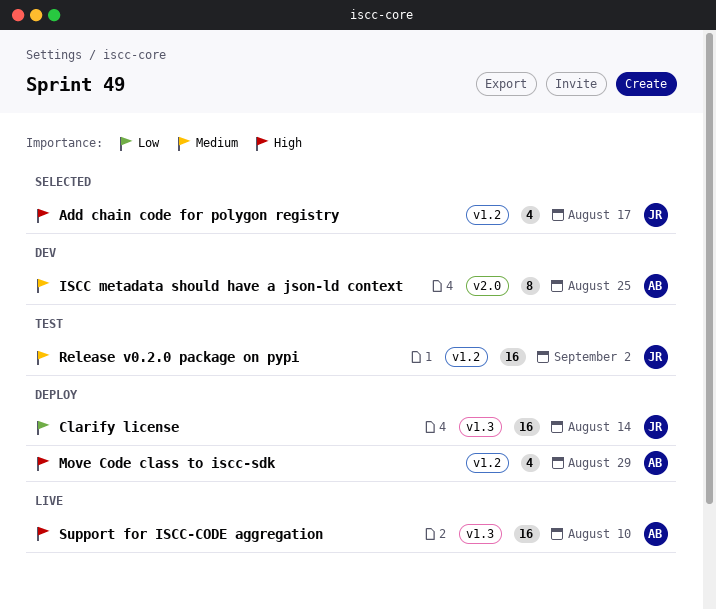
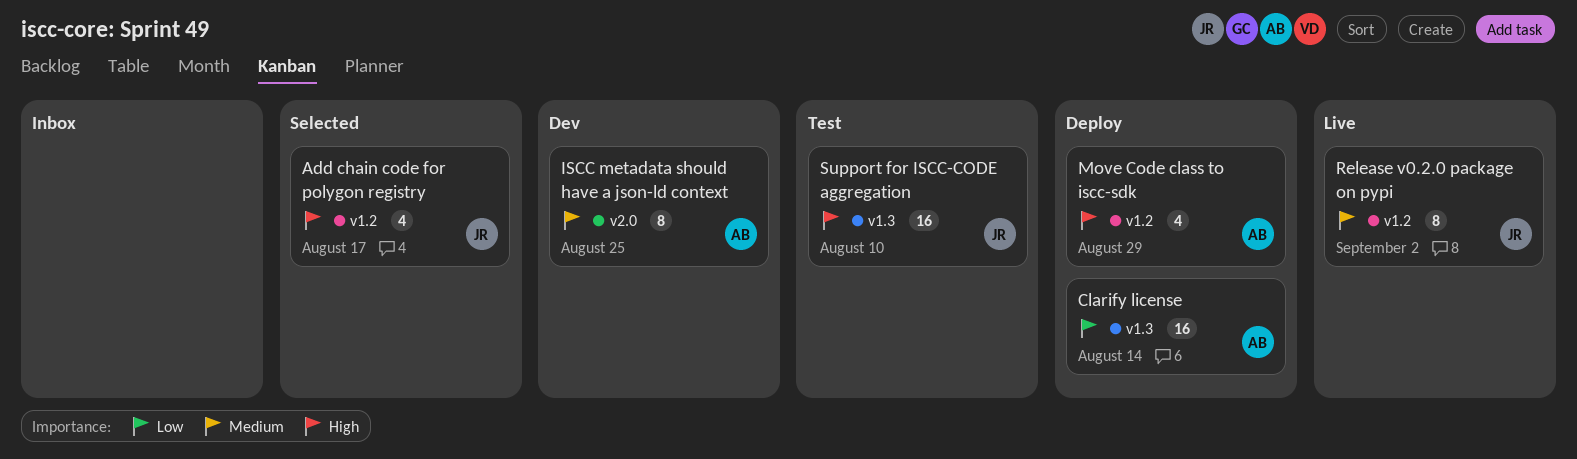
Clarify license, owner: JR -> AB
Release v0.2.0 package on pypi, status: Test -> Live
Release v0.2.0 package on pypi, estimate: 16 -> 8
Support for ISCC-CODE aggregation, status: Live -> Test
Support for ISCC-CODE aggregation, owner: AB -> JR

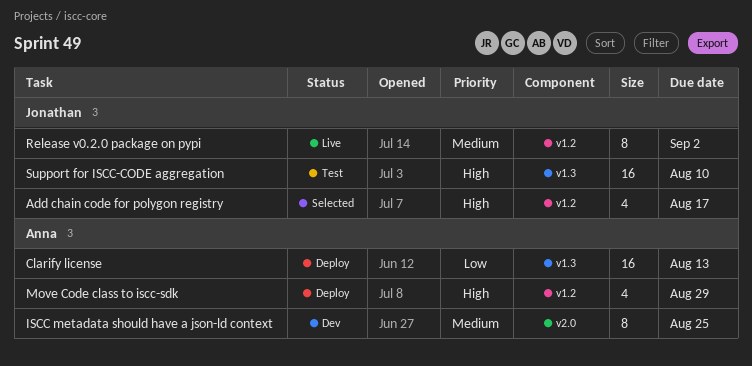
Clarify license, due: Aug 14 -> Aug 13

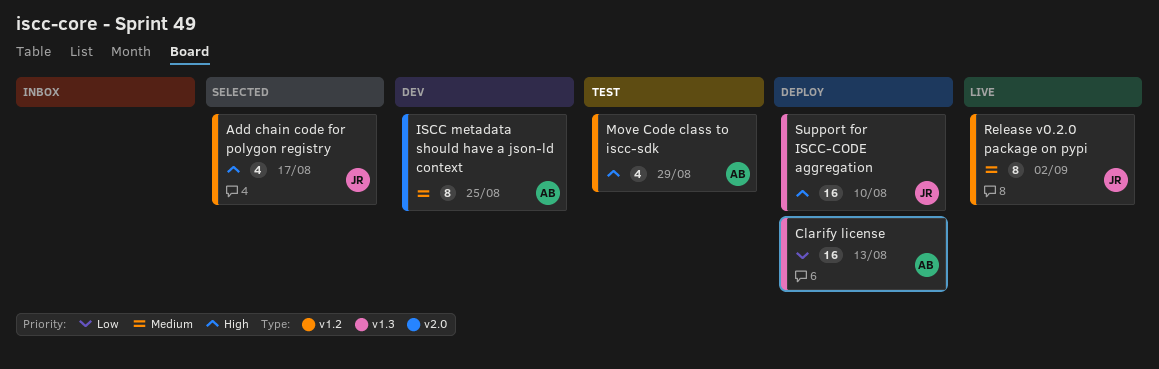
Move Code class to iscc-sdk, status: Deploy -> Test
Support for ISCC-CODE aggregation, status: Test -> Deploy

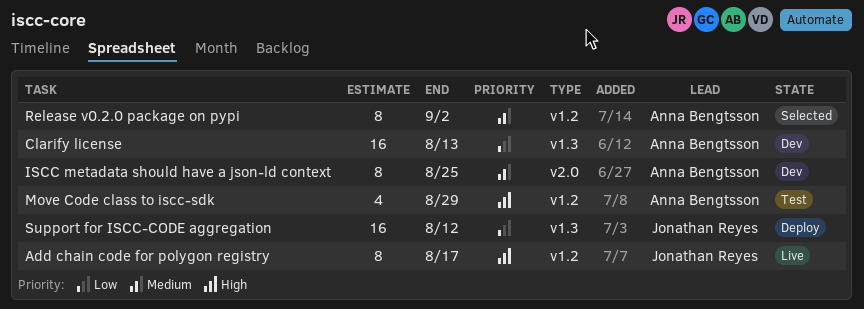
Add chain code for polygon registry, status: Selected -> Live
Add chain code for polygon registry, estimate: 4 -> 8
Clarify license, status: Deploy -> Dev
Release v0.2.0 package on pypi, status: Live -> Selected
Release v0.2.0 package on pypi, owner: Jonathan Reyes -> Anna Bengtsson
Support for ISCC-CODE aggregation, priority: High -> Low
Support for ISCC-CODE aggregation, due: Aug 10 -> Aug 12

